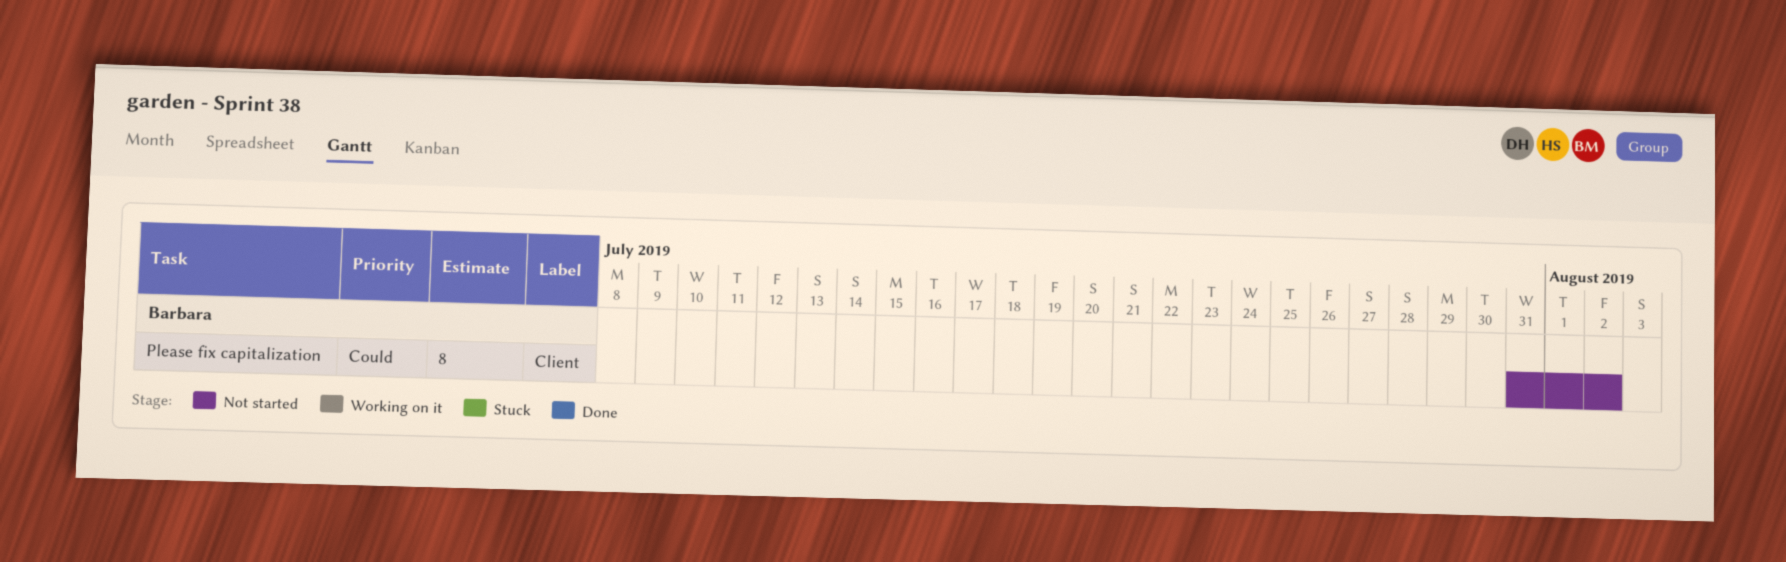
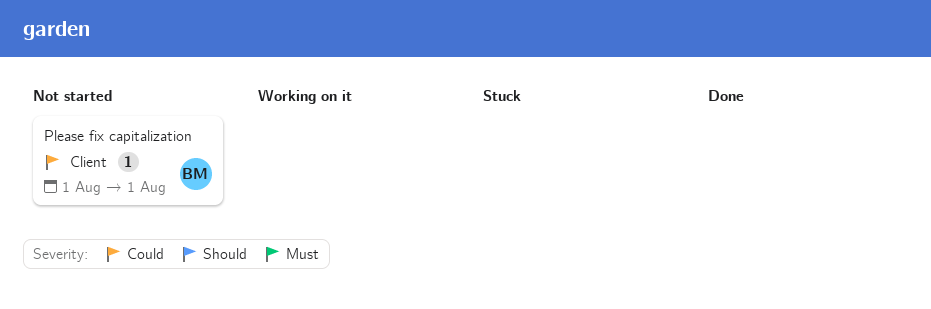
Please fix capitalization, estimate: 8 -> 1
Please fix capitalization, start: Jul 31 -> Aug 1
Please fix capitalization, due: Aug 2 -> Aug 1

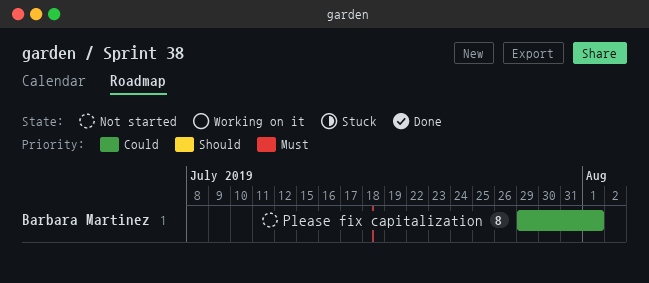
Please fix capitalization, estimate: 1 -> 8
Please fix capitalization, start: Aug 1 -> Jul 29

